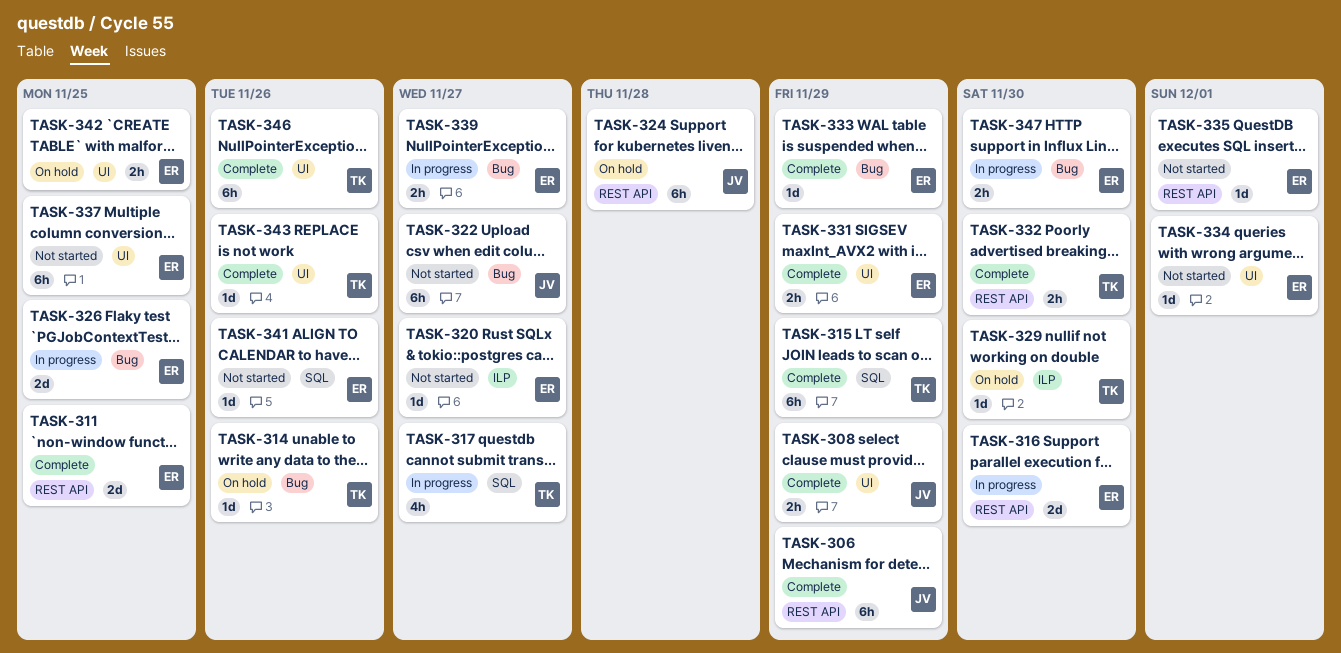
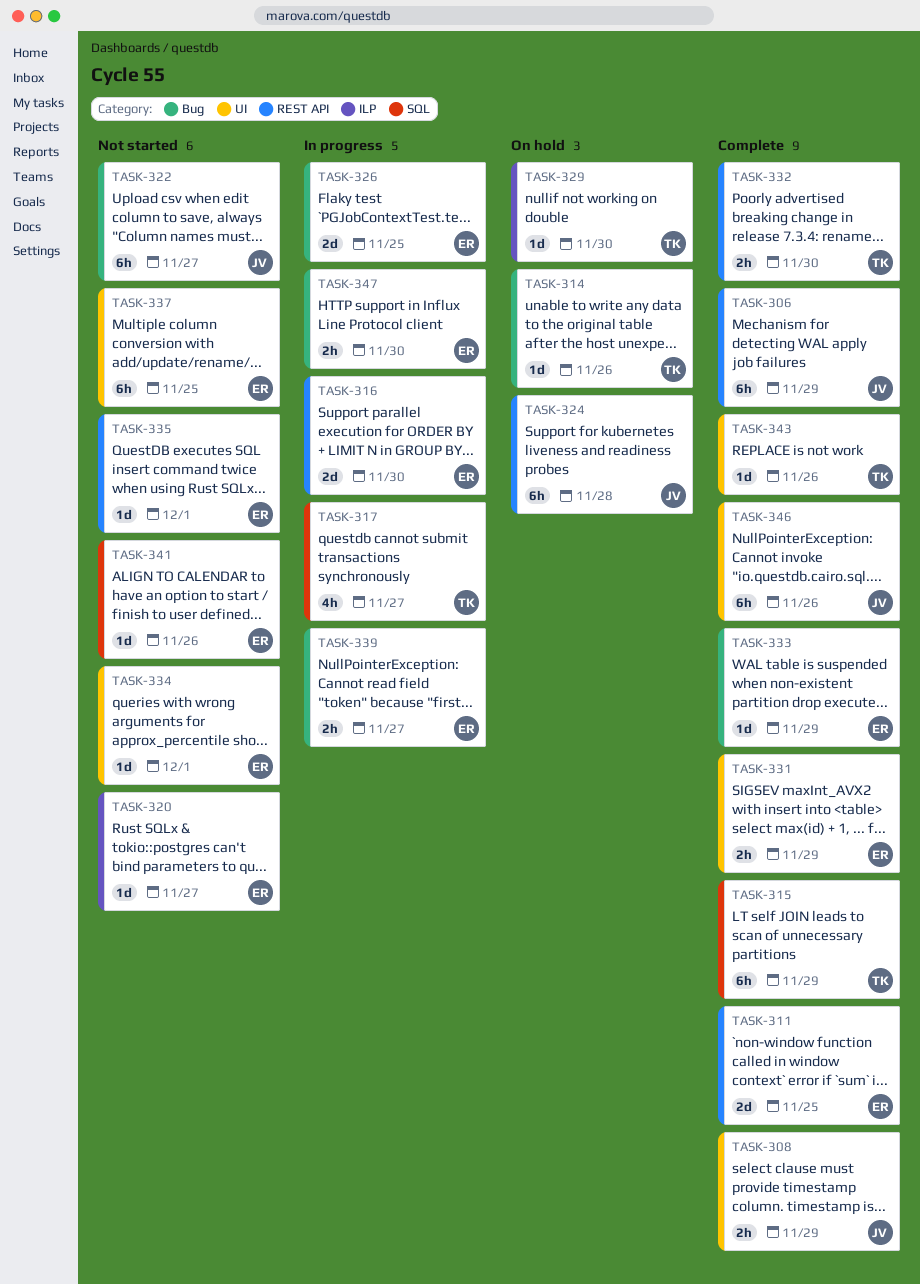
TASK-342: present -> none
TASK-346, owner: TK -> JV

